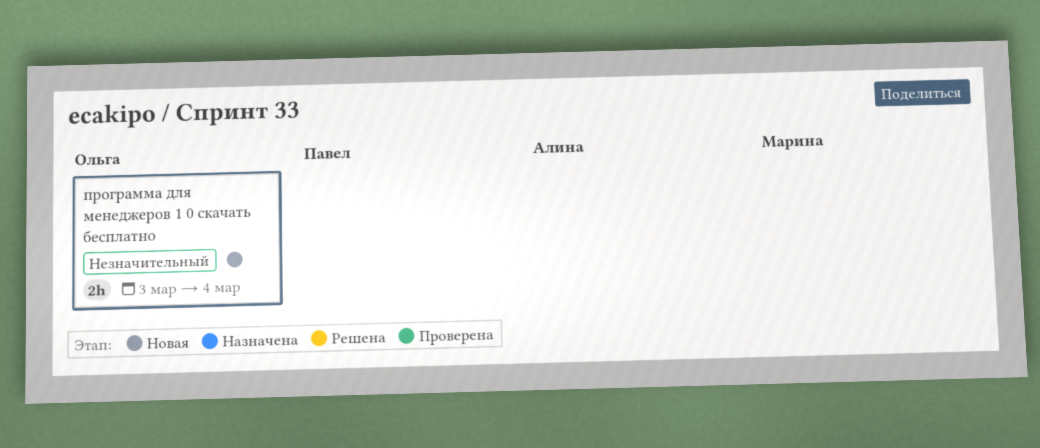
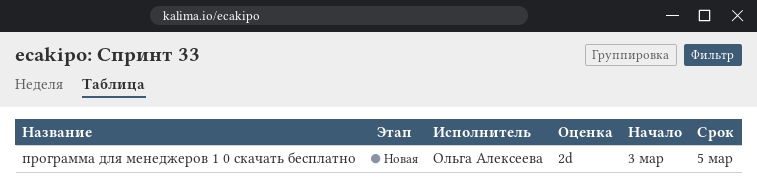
программа для менеджеров 1 0 скачать бесплатно, estimate: 2h -> 2d
программа для менеджеров 1 0 скачать бесплатно, due: Mar 4 -> Mar 5

